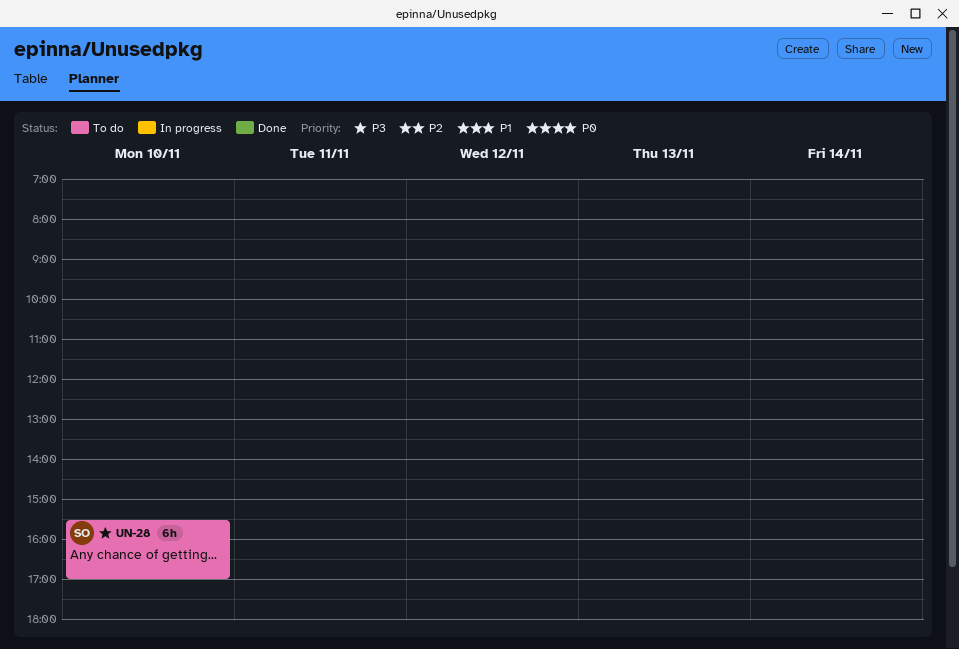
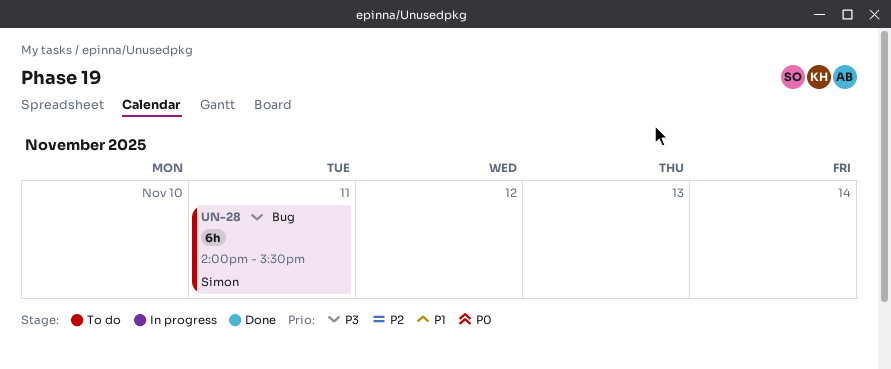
UN-28, day: Nov 10 -> Nov 11
UN-28, begins: 15:30 -> 14:00
UN-28, ends: 17:00 -> 15:30

